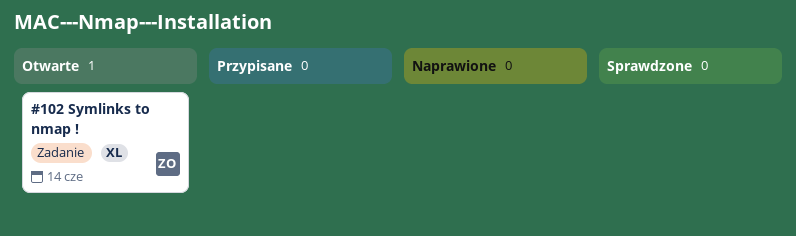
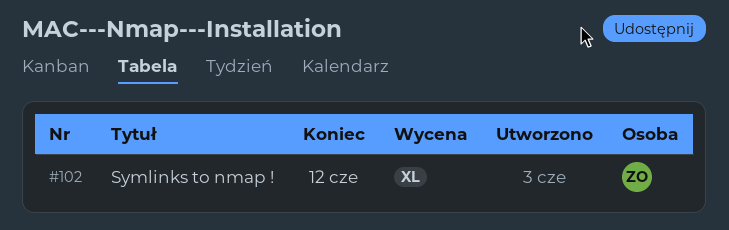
#102, due: Jun 14 -> Jun 12

